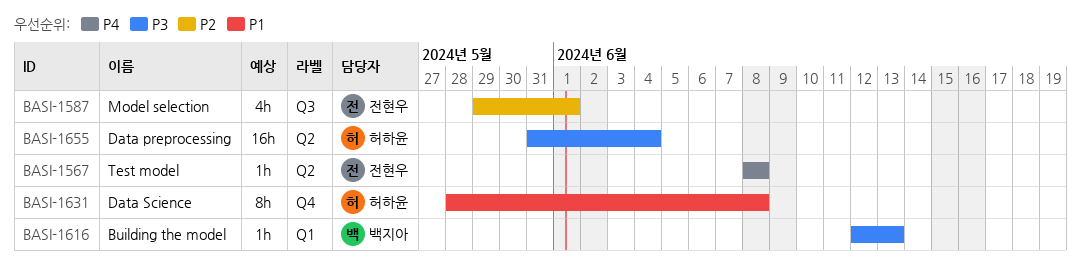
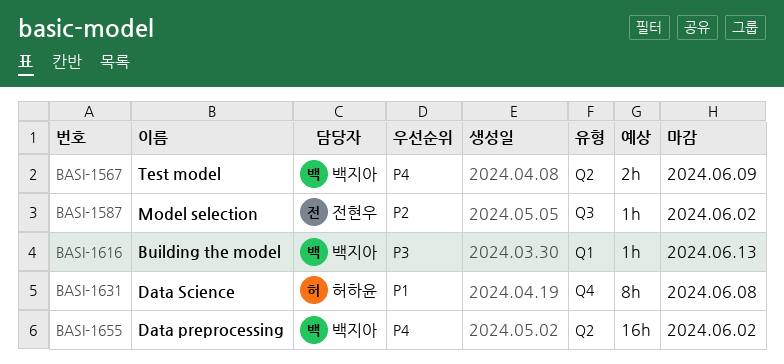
BASI-1567, owner: 전현우 -> 백지아
BASI-1567, estimate: 1h -> 2h
BASI-1567, due: Jun 8 -> Jun 9
BASI-1587, estimate: 4h -> 1h
BASI-1587, due: Jun 1 -> Jun 2
BASI-1655, owner: 허하윤 -> 백지아
BASI-1655, priority: P3 -> P4
BASI-1655, due: Jun 4 -> Jun 2

